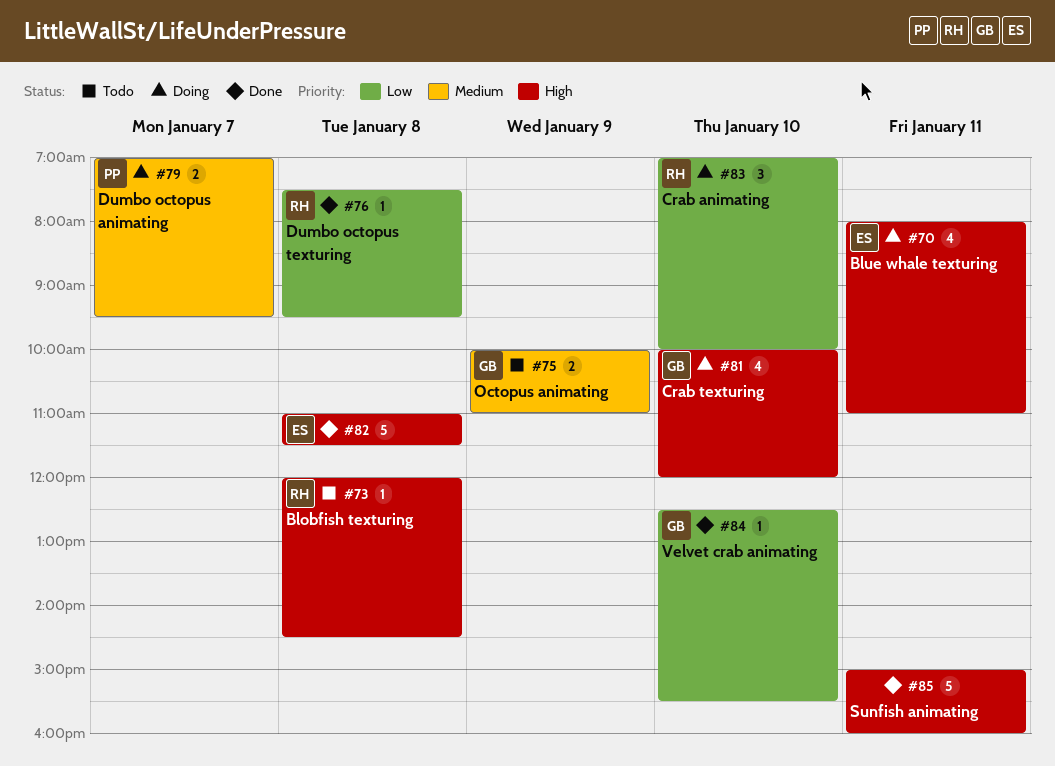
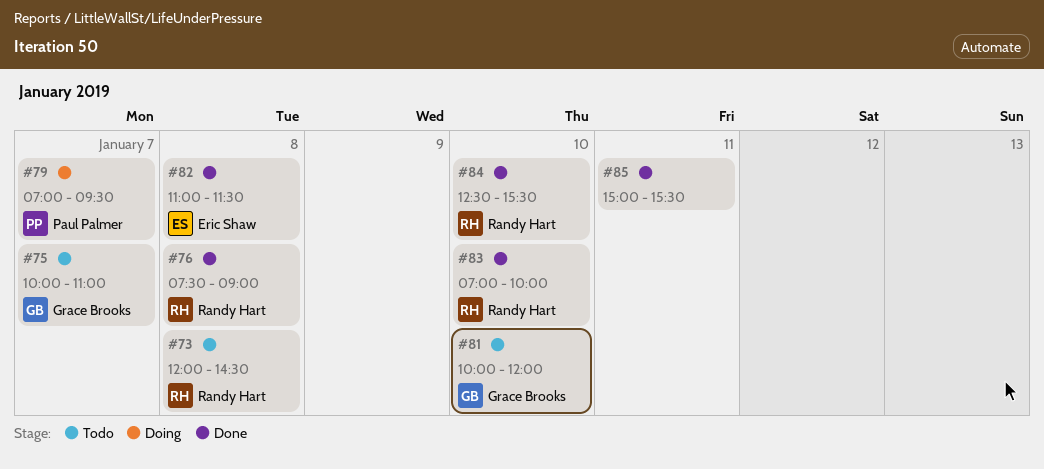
#70: present -> none
#75, day: Jan 9 -> Jan 7
#76, ends: 09:30 -> 09:00
#81, status: Doing -> Todo
#83, status: Doing -> Done
#84, owner: Grace Brooks -> Randy Hart
#85, ends: 16:00 -> 15:30

